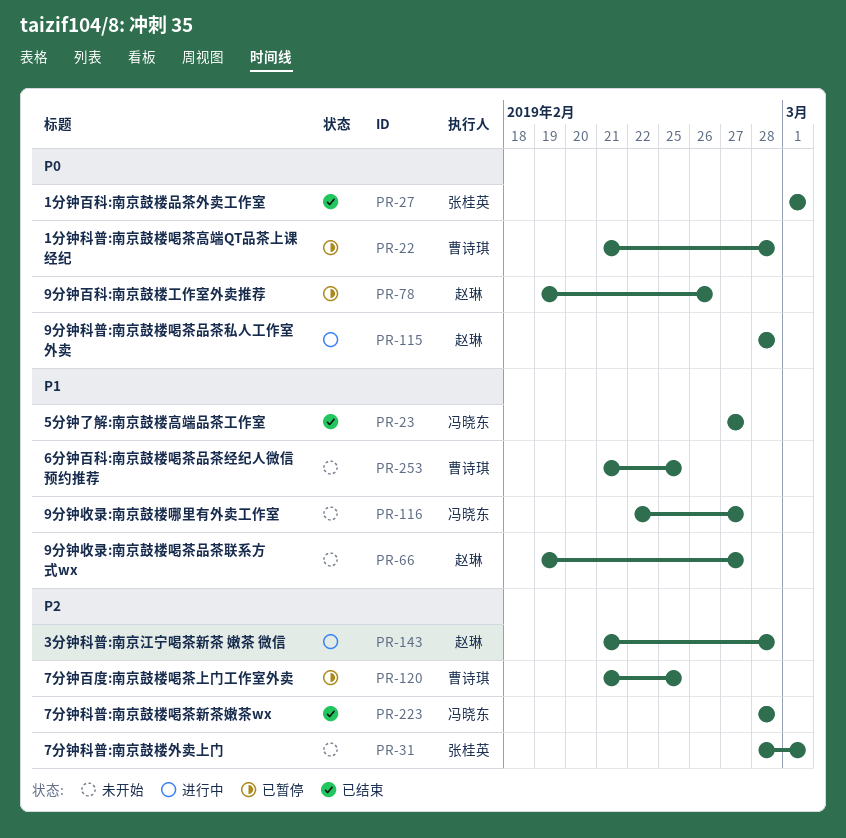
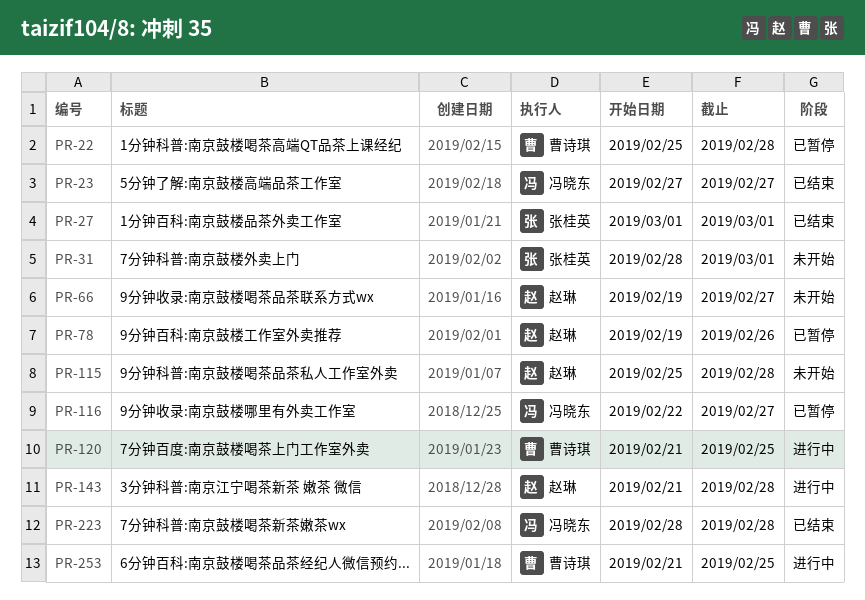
PR-22, start: Feb 21 -> Feb 25
PR-115, status: 进行中 -> 未开始
PR-115, start: Feb 28 -> Feb 25
PR-116, status: 未开始 -> 已暂停
PR-120, status: 已暂停 -> 进行中
PR-253, status: 未开始 -> 进行中

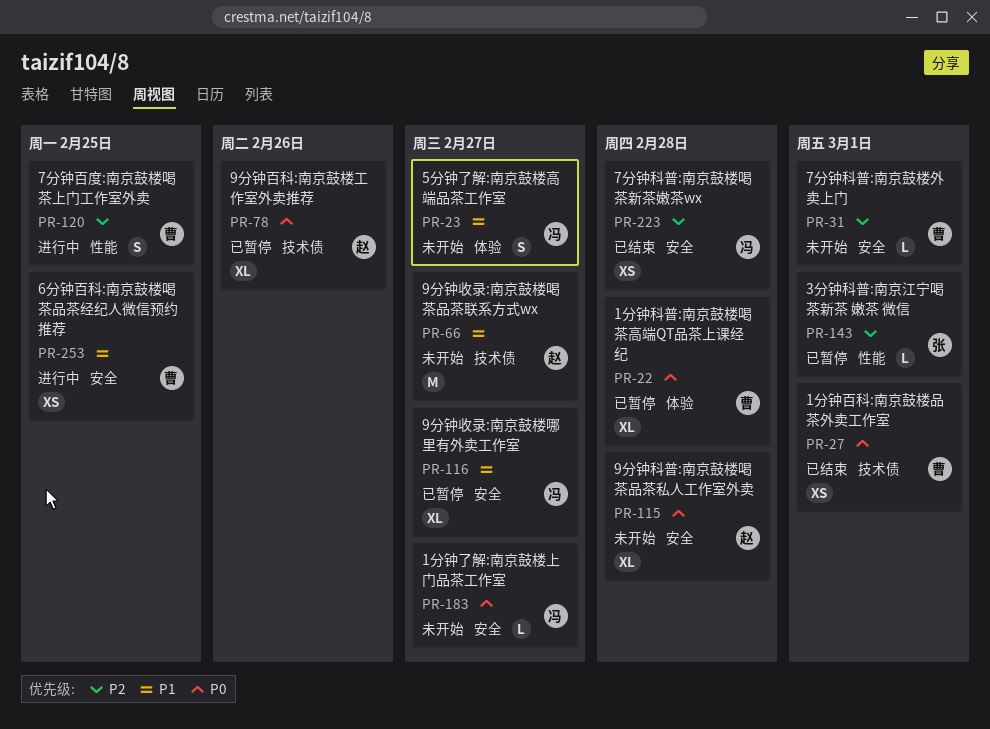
PR-23, status: 已结束 -> 未开始
PR-27, owner: 张桂英 -> 曹诗琪
PR-31, owner: 张桂英 -> 曹诗琪
PR-143, status: 进行中 -> 已暂停
PR-143, owner: 赵琳 -> 张桂英
PR-143, due: Feb 28 -> Mar 1
PR-183: none -> present

